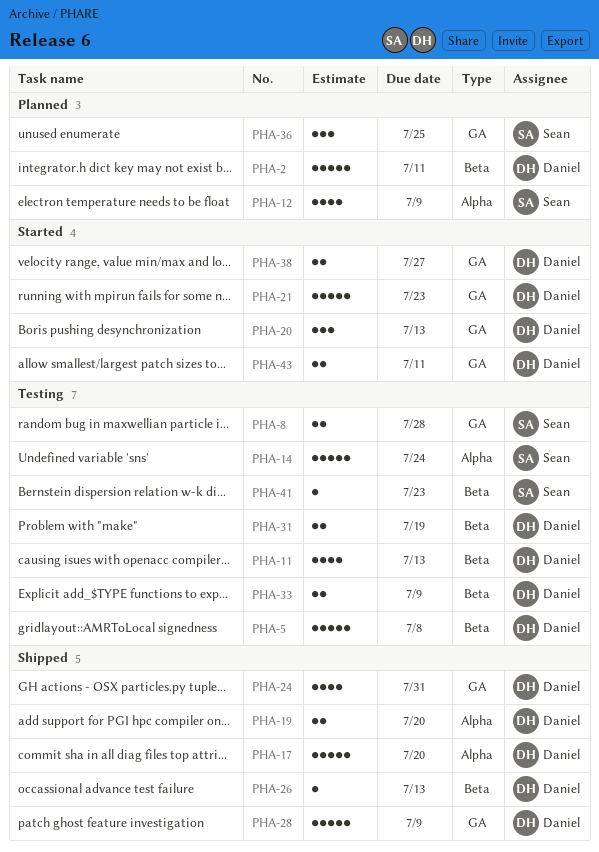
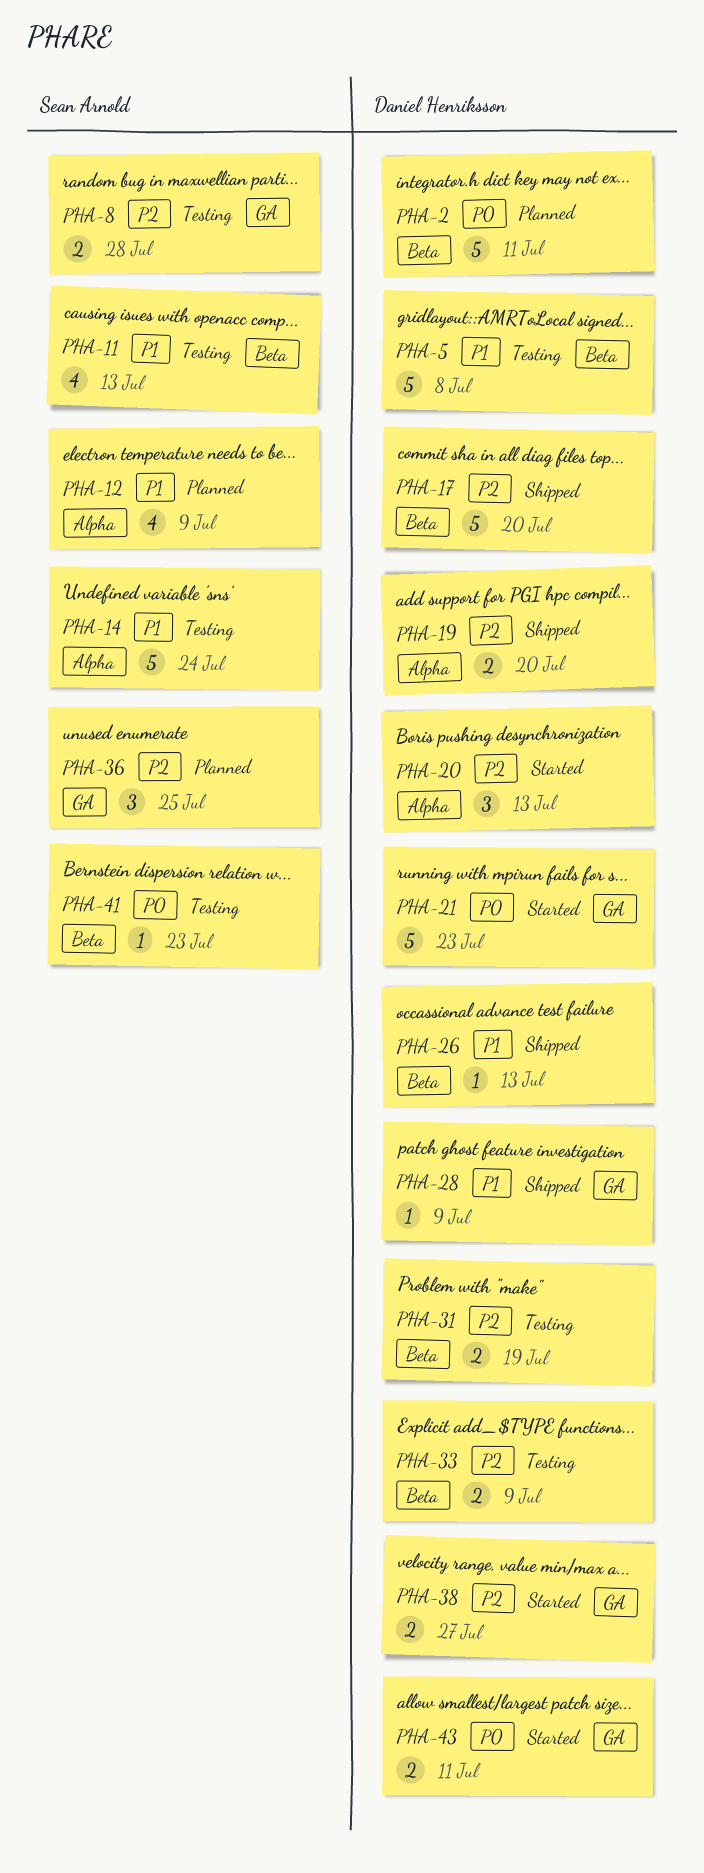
PHA-11, owner: Daniel Henriksson -> Sean Arnold
PHA-17, label: Alpha -> Beta
PHA-20, label: GA -> Alpha
PHA-24: present -> none
PHA-28, estimate: 5 -> 1

